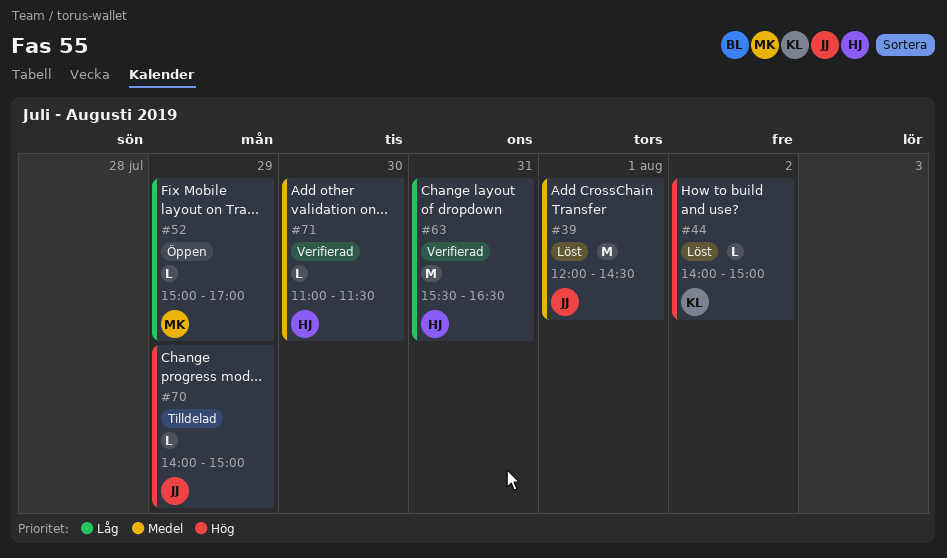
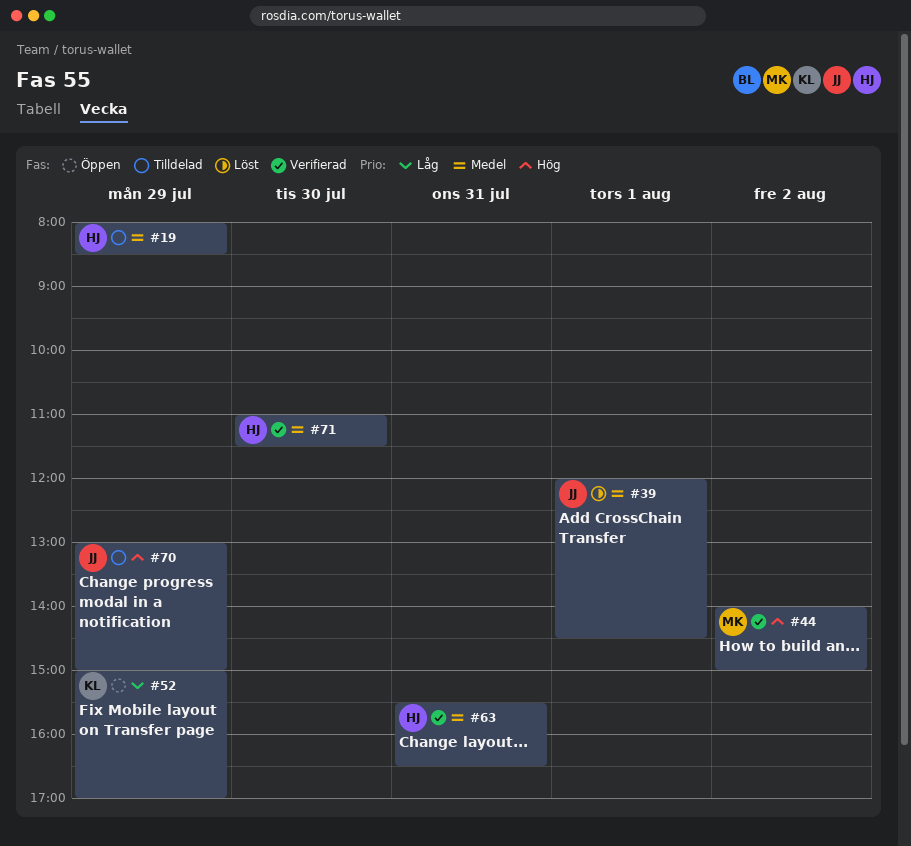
#19: none -> present
#44, status: Löst -> Verifierad
#44, owner: KL -> MK
#52, owner: MK -> KL
#63, priority: Låg -> Medel
#70, begins: 14:00 -> 13:00

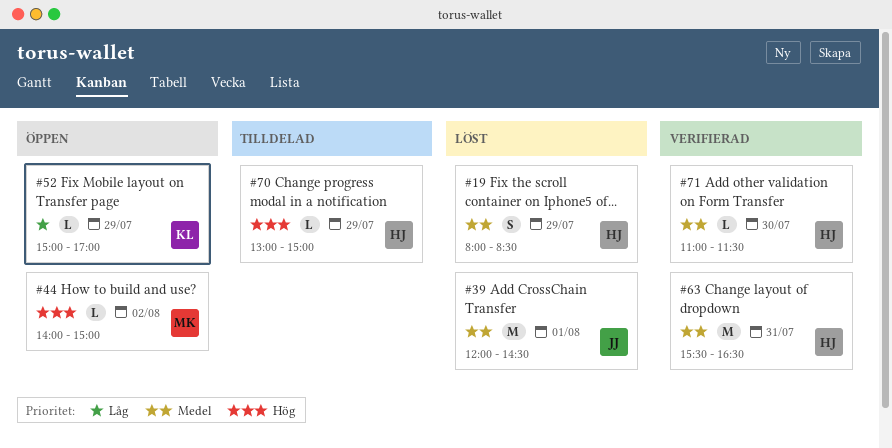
#19, status: Tilldelad -> Löst
#44, status: Verifierad -> Öppen
#70, owner: JJ -> HJ

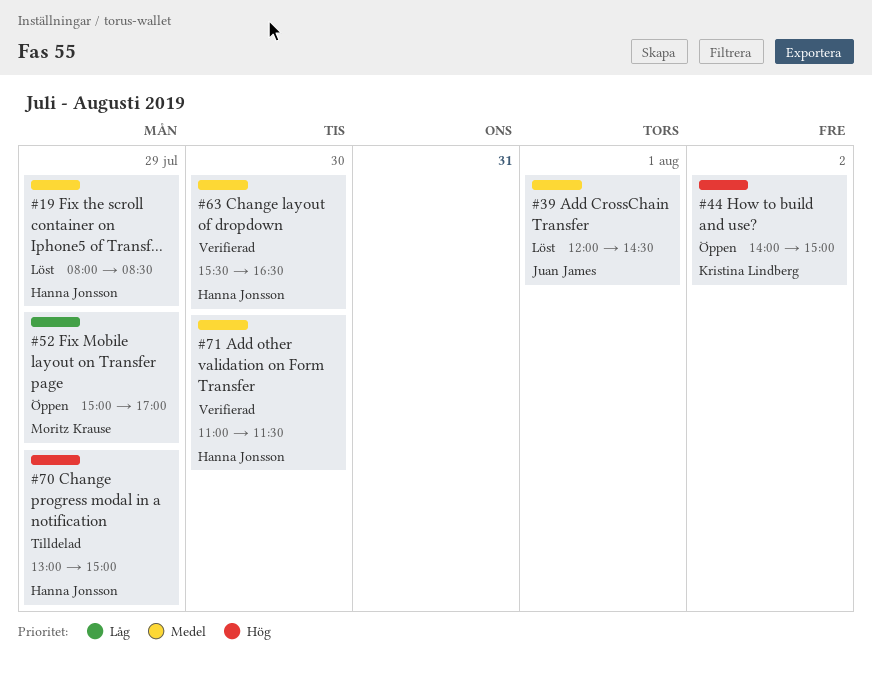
#44, owner: Moritz Krause -> Kristina Lindberg
#52, owner: Kristina Lindberg -> Moritz Krause
#63, day: Jul 31 -> Jul 30

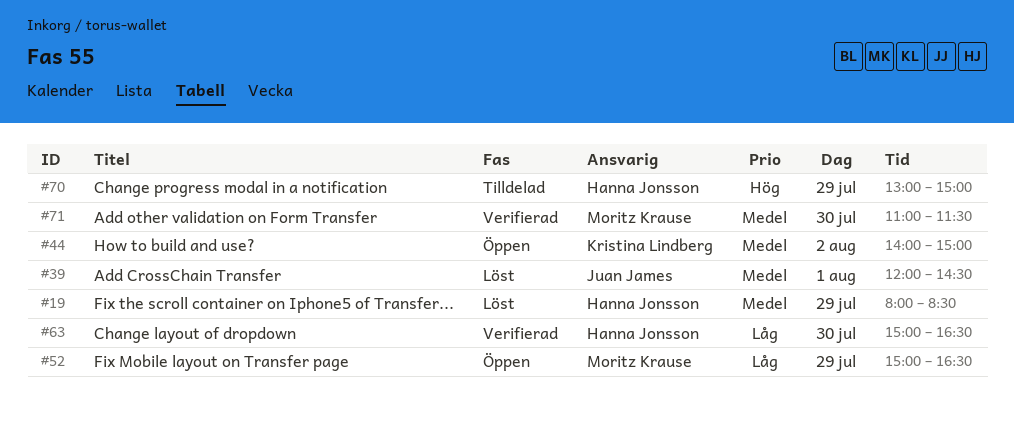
#44, priority: Hög -> Medel
#52, ends: 17:00 -> 16:30
#63, priority: Medel -> Låg
#63, begins: 15:30 -> 15:00
#71, owner: Hanna Jonsson -> Moritz Krause

